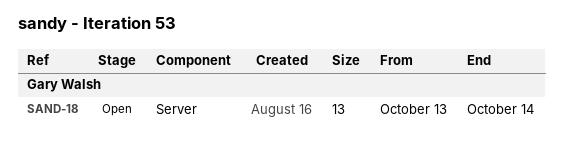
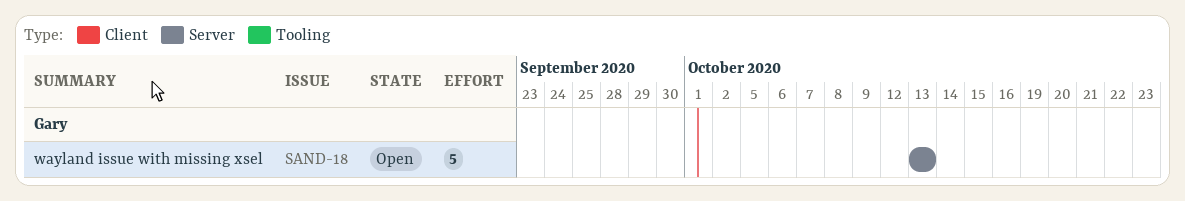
SAND-18, estimate: 13 -> 5
SAND-18, due: Oct 14 -> Oct 13

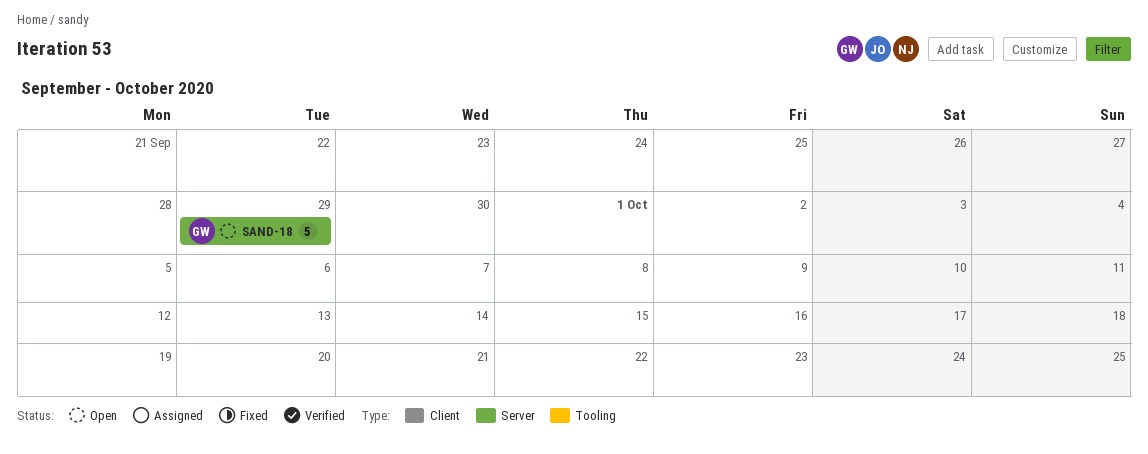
SAND-18, start: Oct 13 -> Sep 29
SAND-18, due: Oct 13 -> Sep 29

